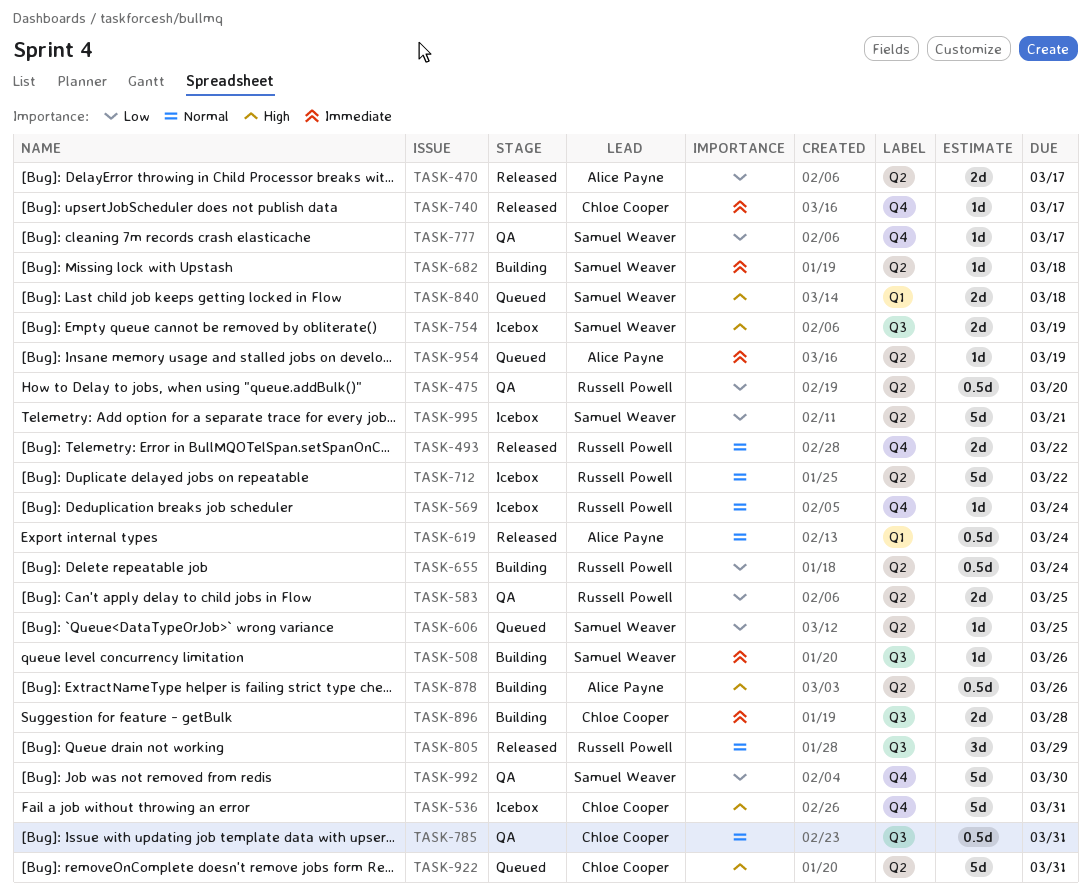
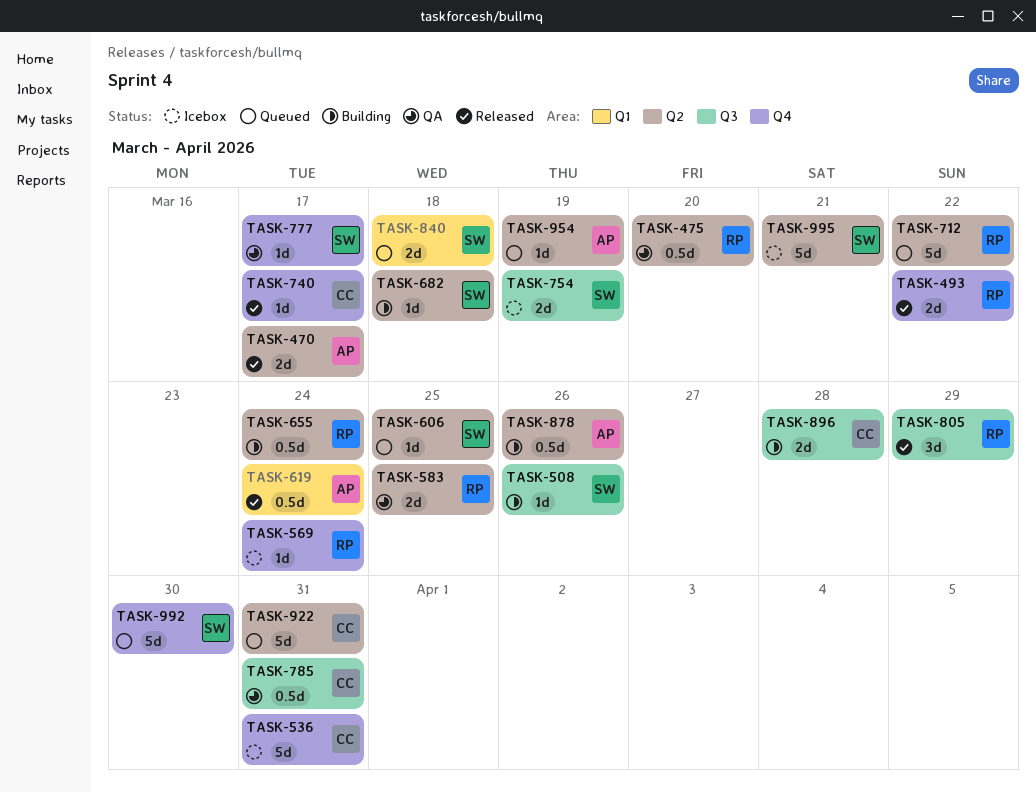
TASK-712, status: Icebox -> Queued
TASK-992, status: QA -> Queued

